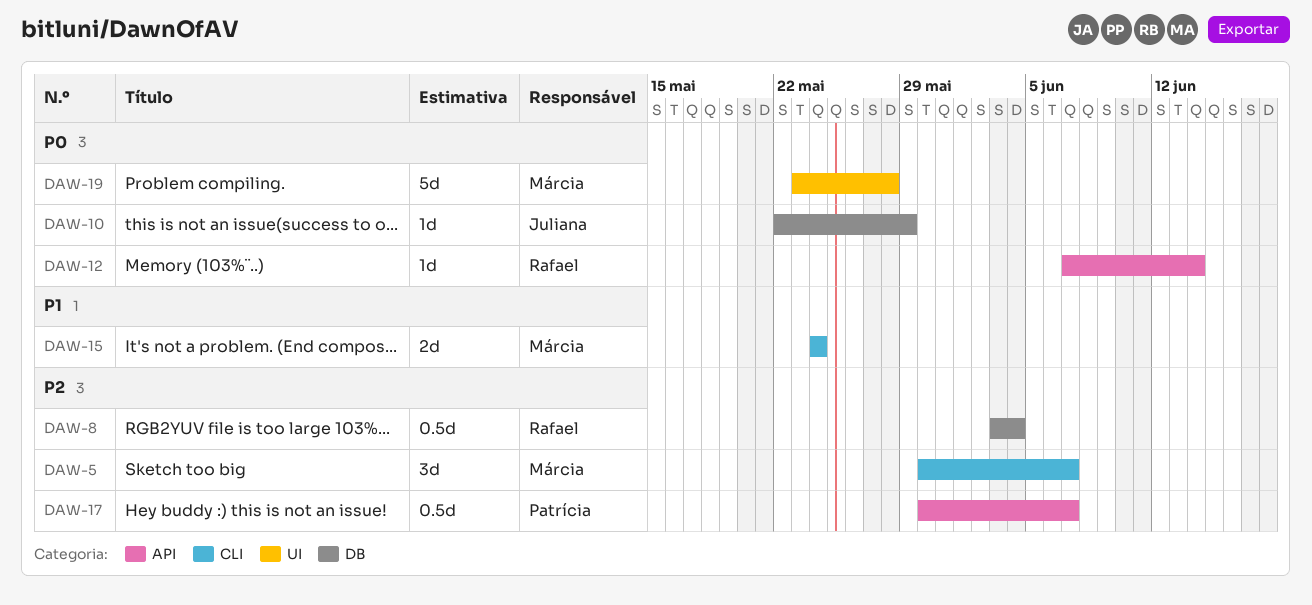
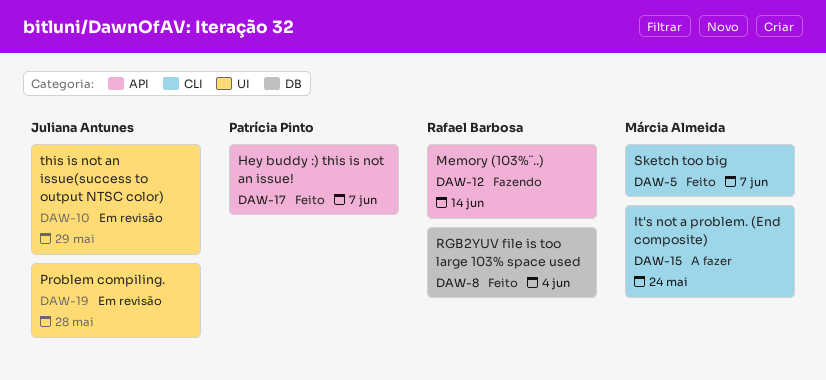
DAW-10, label: DB -> UI
DAW-19, owner: Márcia Almeida -> Juliana Antunes

